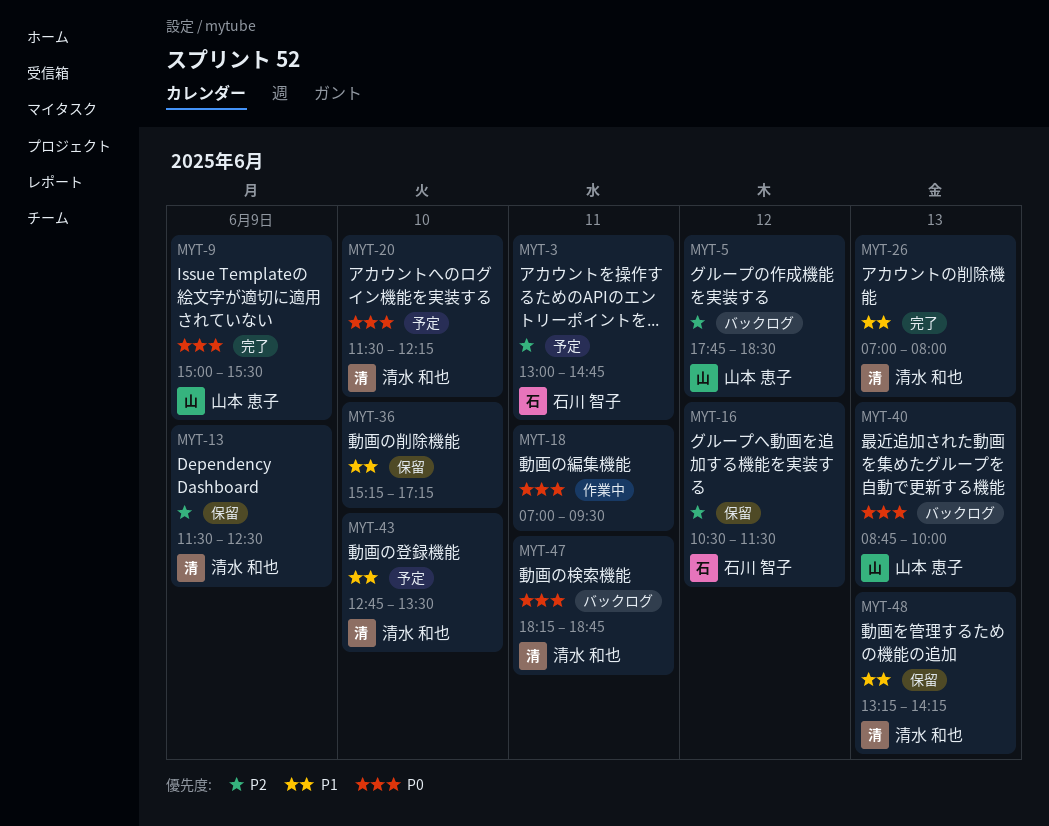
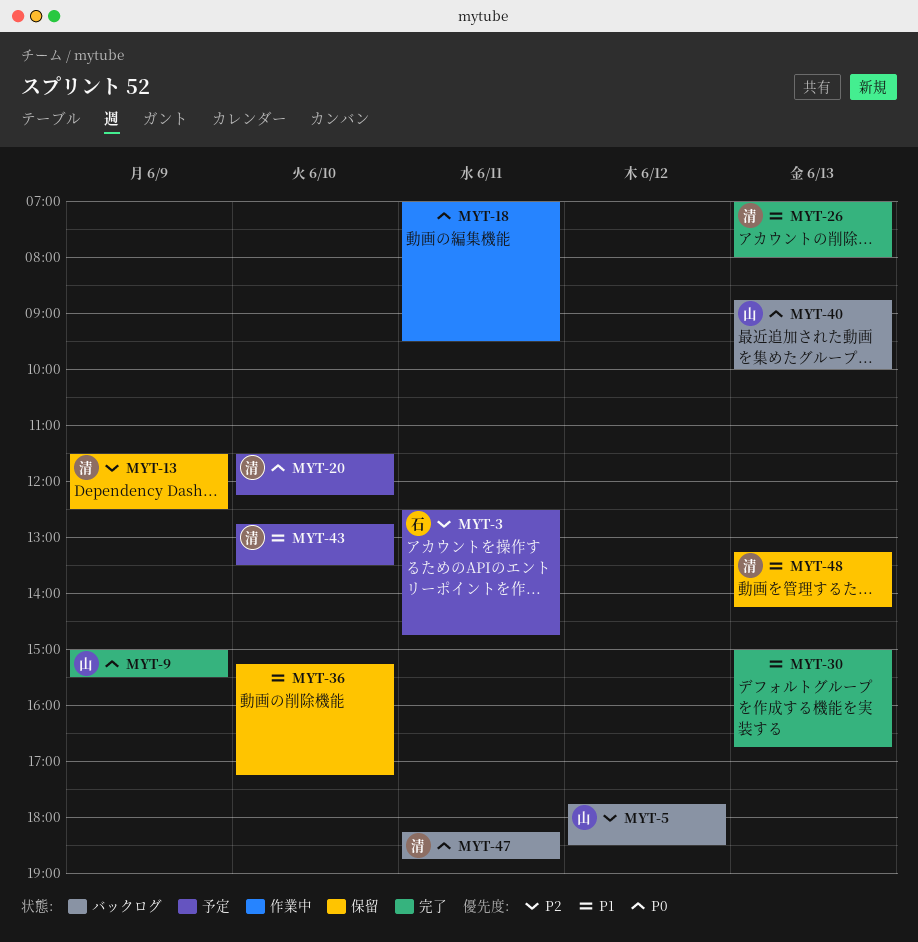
MYT-3, begins: 13:00 -> 12:30
MYT-16: present -> none
MYT-30: none -> present

